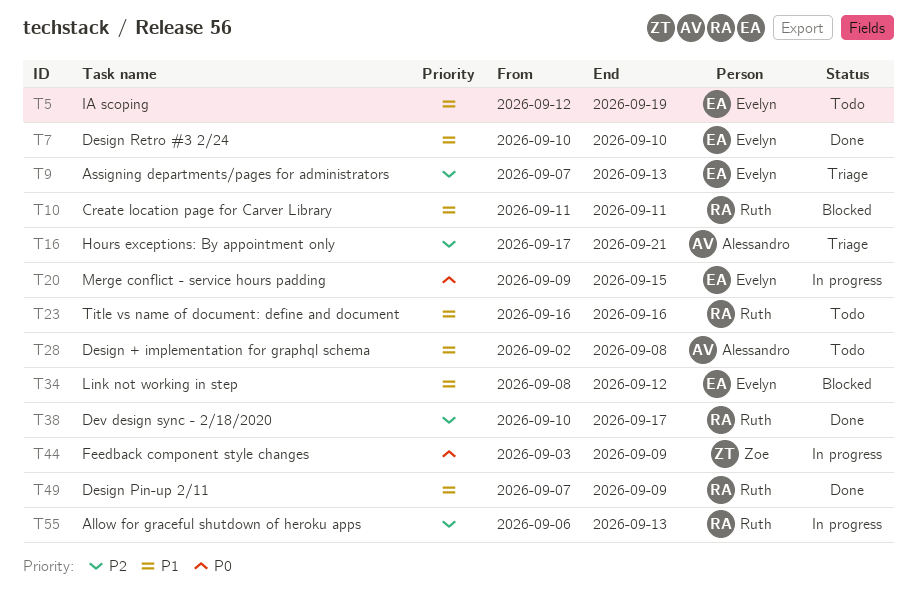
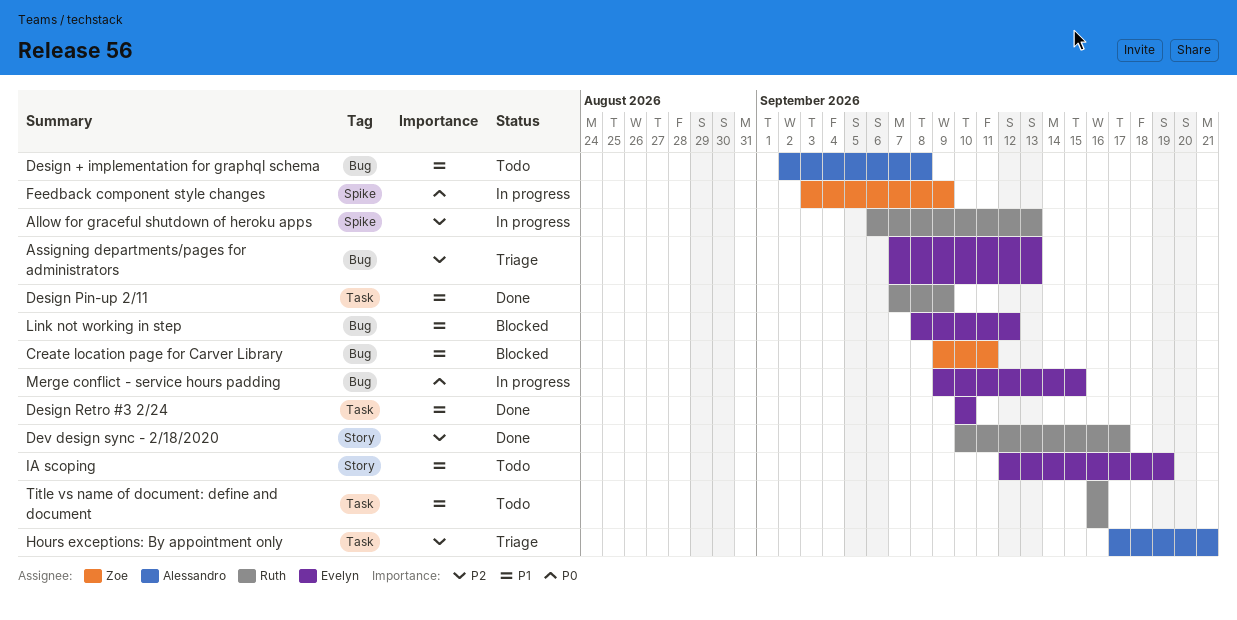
Create location page for Carver Library, owner: Ruth -> Zoe
Create location page for Carver Library, start: Sep 11 -> Sep 9

